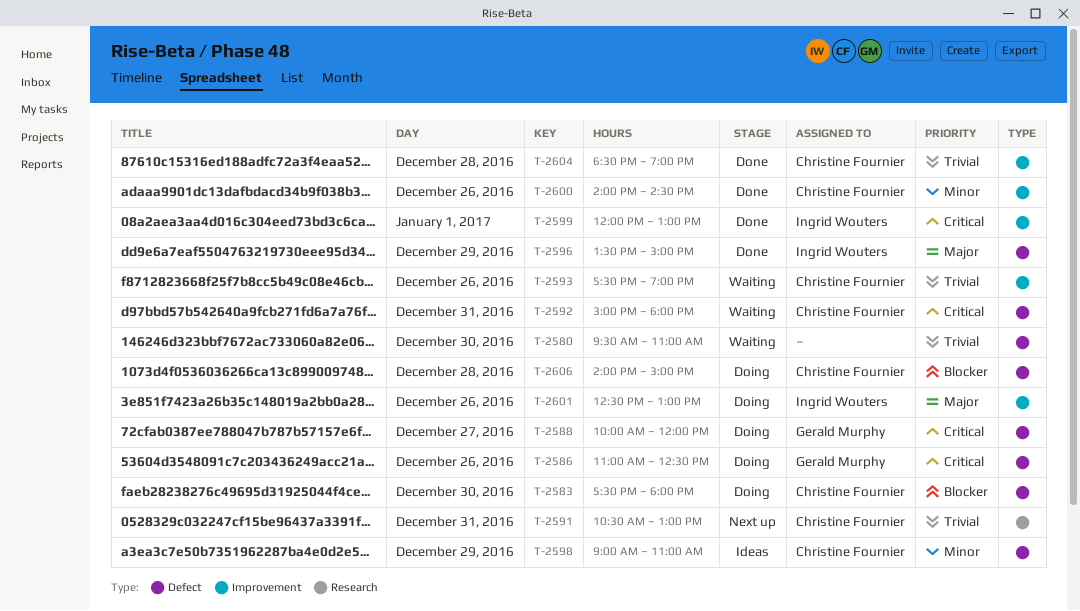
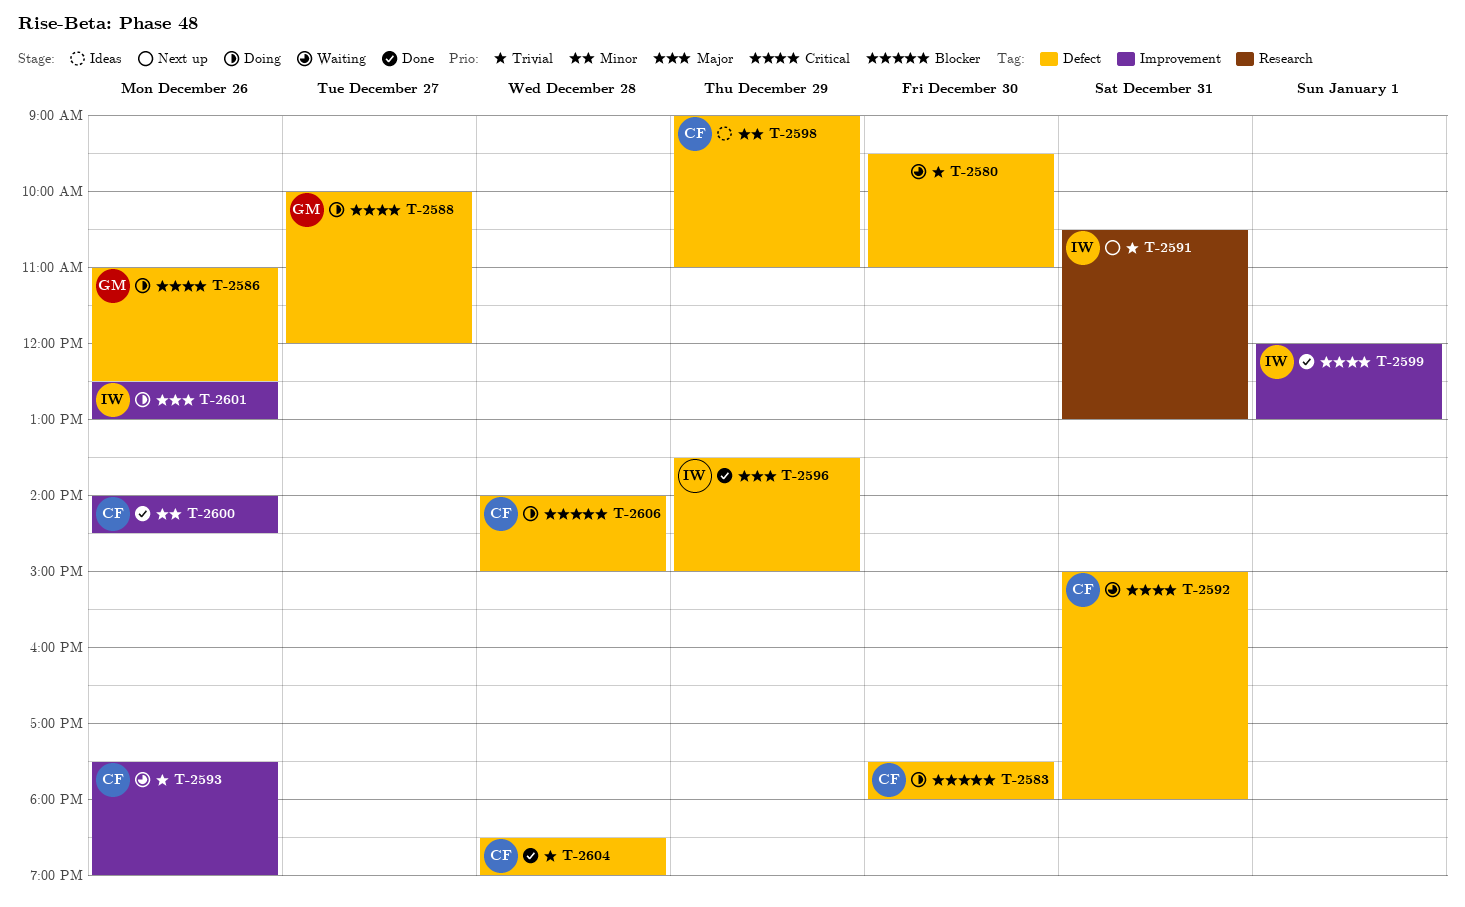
T-2591, owner: Christine Fournier -> Ingrid Wouters
T-2604, label: Improvement -> Defect

